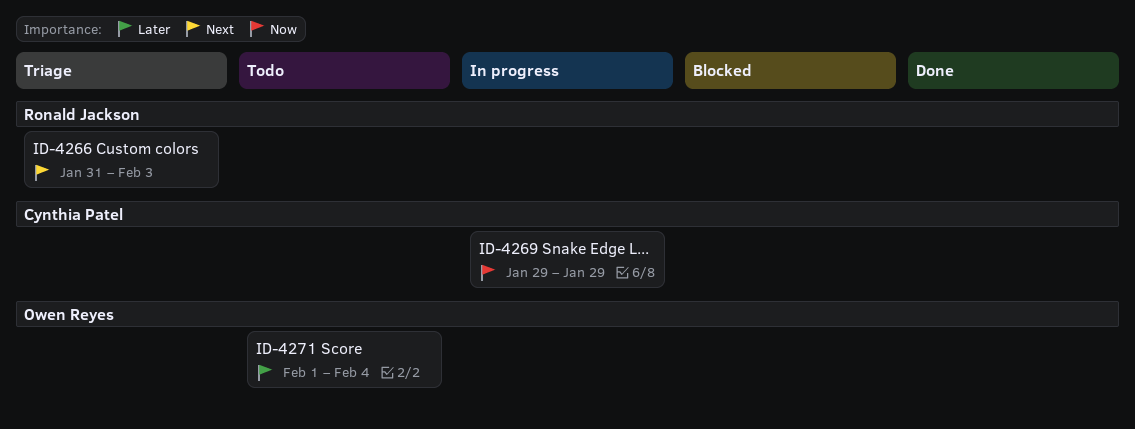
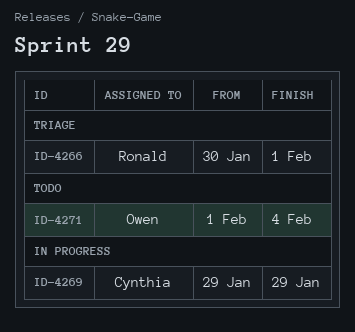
ID-4266, start: Jan 31 -> Jan 30
ID-4266, due: Feb 3 -> Feb 1

